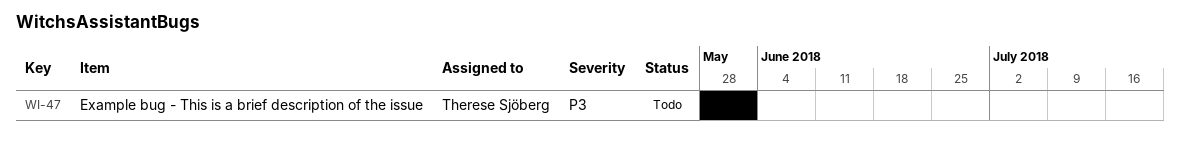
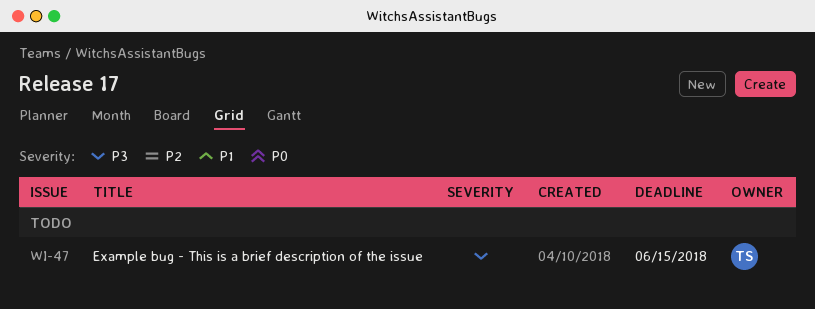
WI-47, due: Jun 1 -> Jun 15

